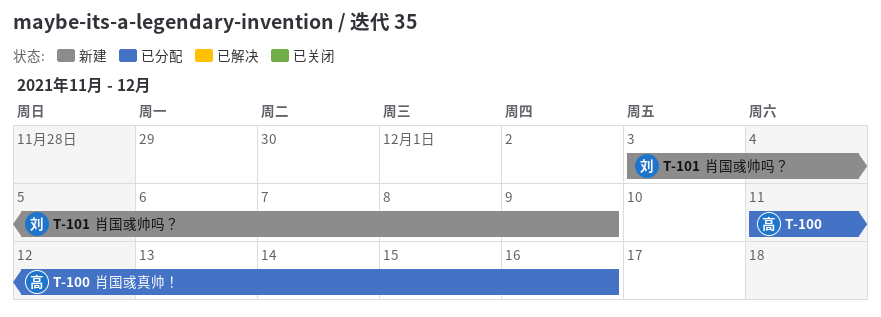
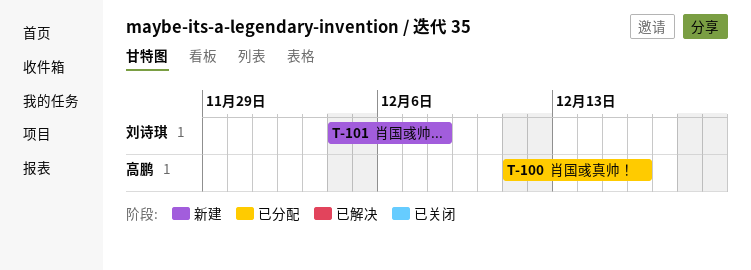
T-101, start: Dec 3 -> Dec 4
T-101, due: Dec 9 -> Dec 8

